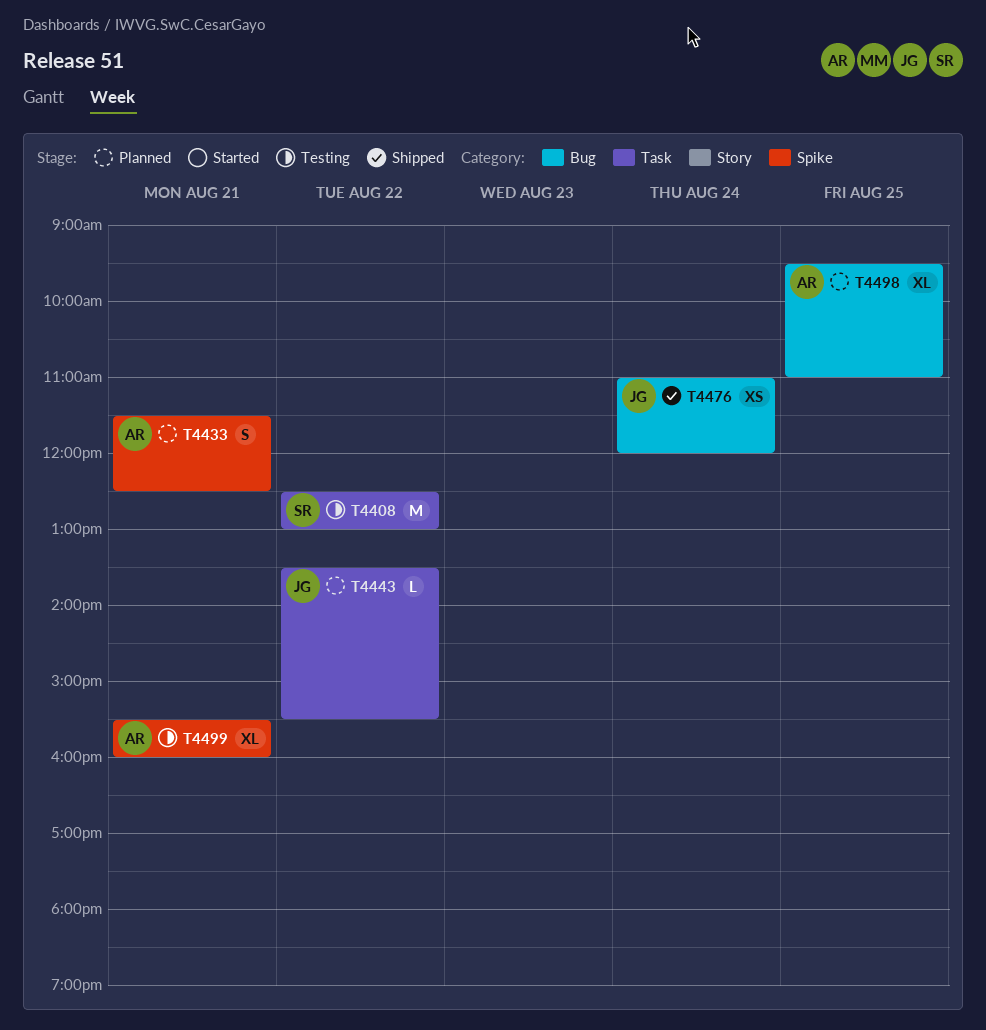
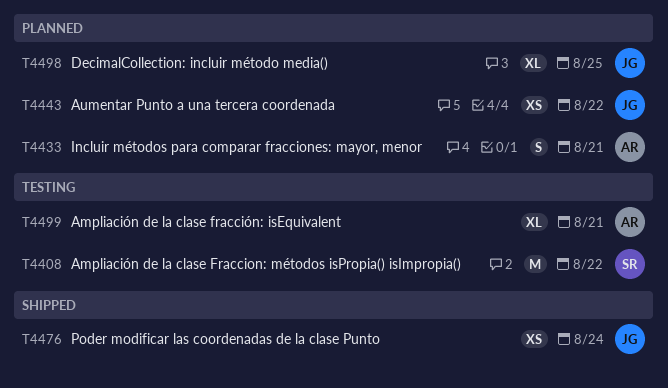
T4443, estimate: L -> XS
T4498, owner: AR -> JG

